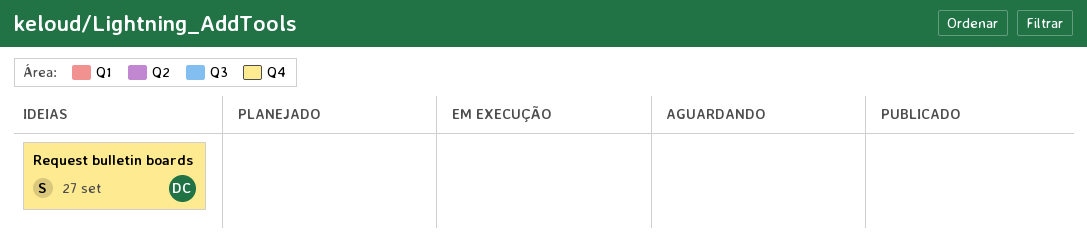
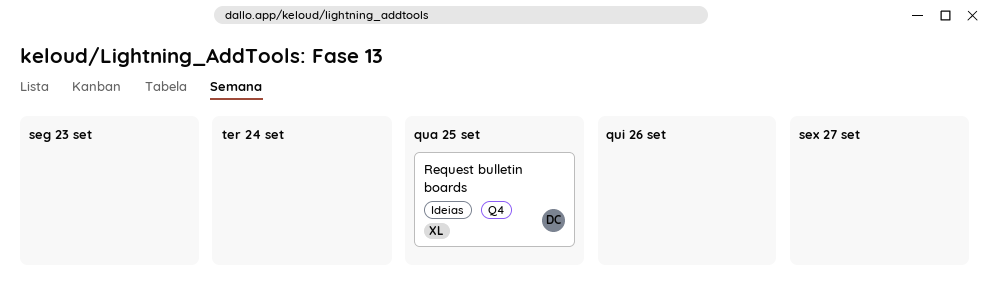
Request bulletin boards, estimate: S -> XL
Request bulletin boards, due: Sep 27 -> Sep 25

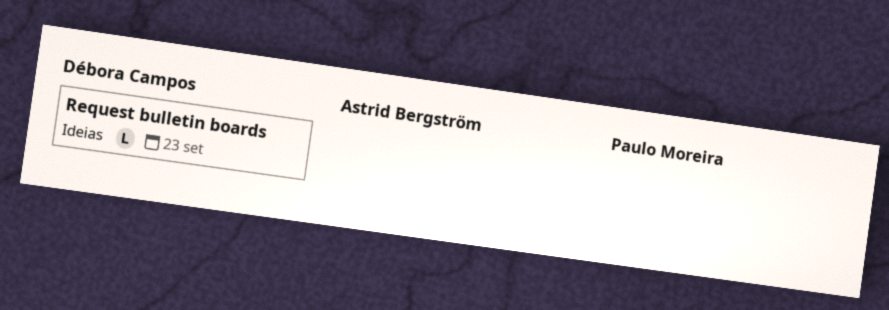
Request bulletin boards, estimate: XL -> L
Request bulletin boards, due: Sep 25 -> Sep 23

